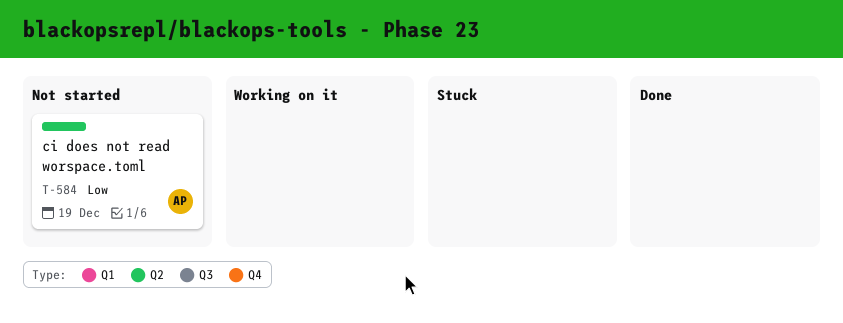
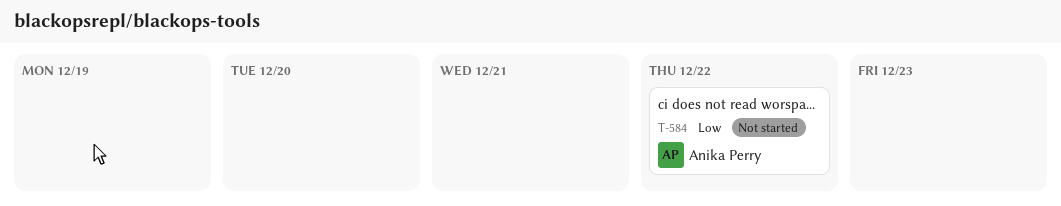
T-584, due: Dec 19 -> Dec 22

